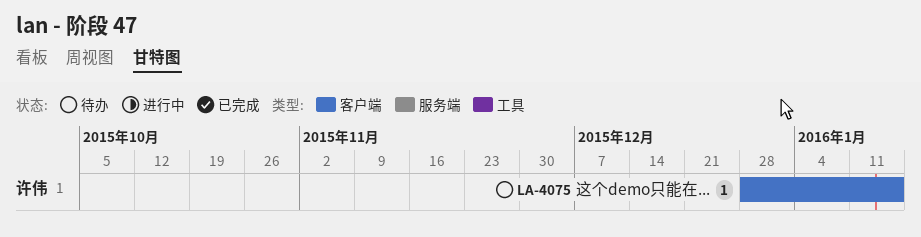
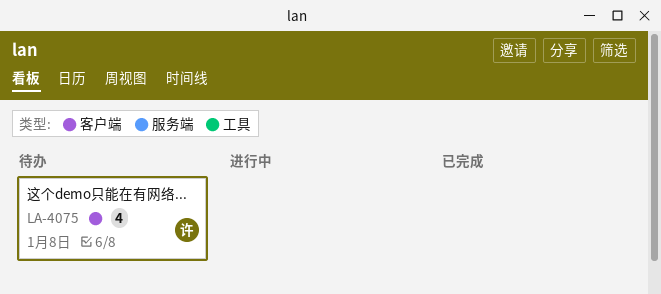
LA-4075, estimate: 1 -> 4
LA-4075, due: Jan 15 -> Jan 8

